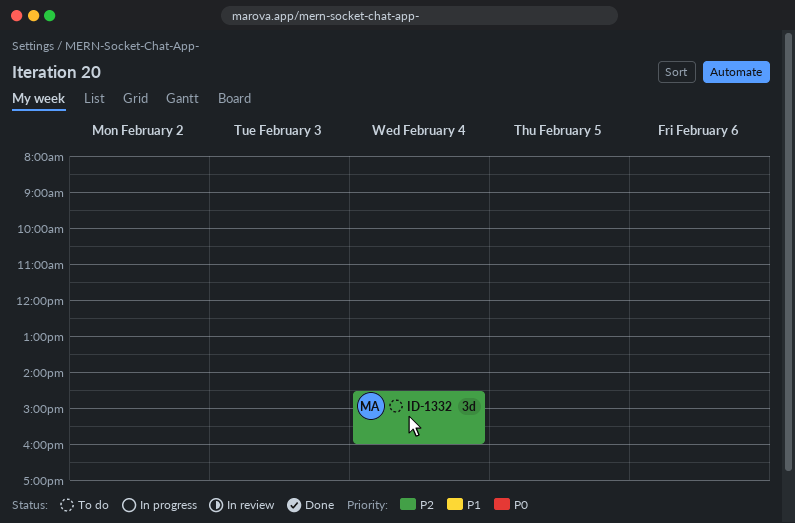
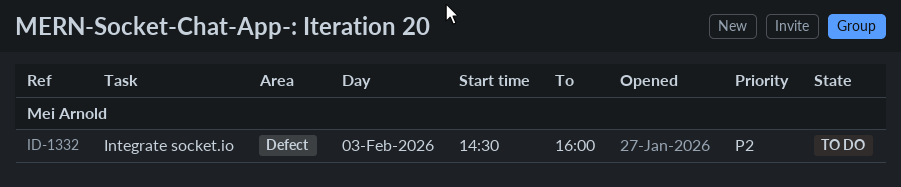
ID-1332, day: Feb 4 -> Feb 3

